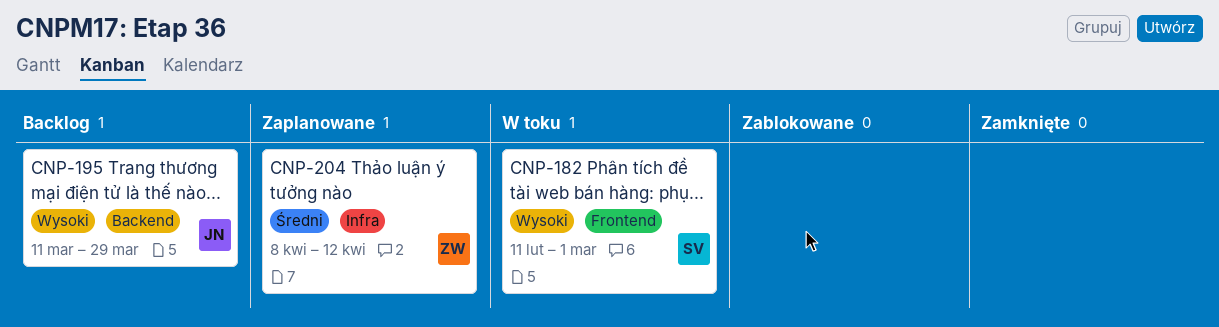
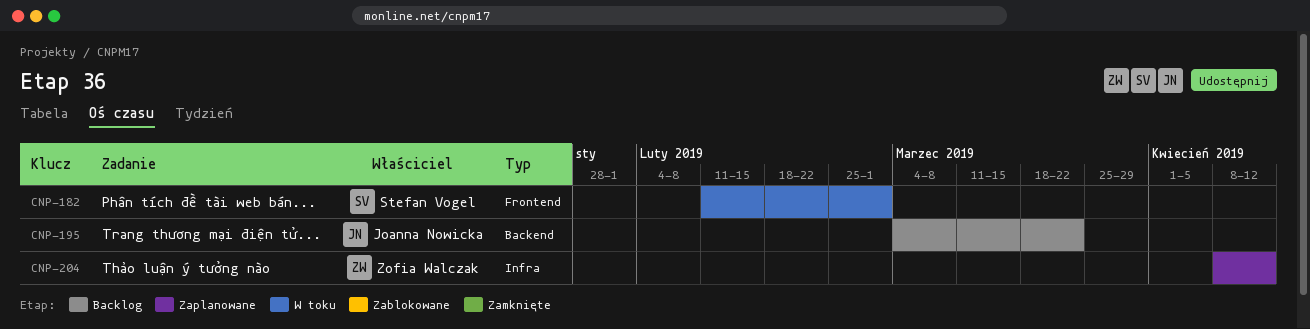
CNP-195, start: Mar 11 -> Mar 4
CNP-195, due: Mar 29 -> Mar 22

